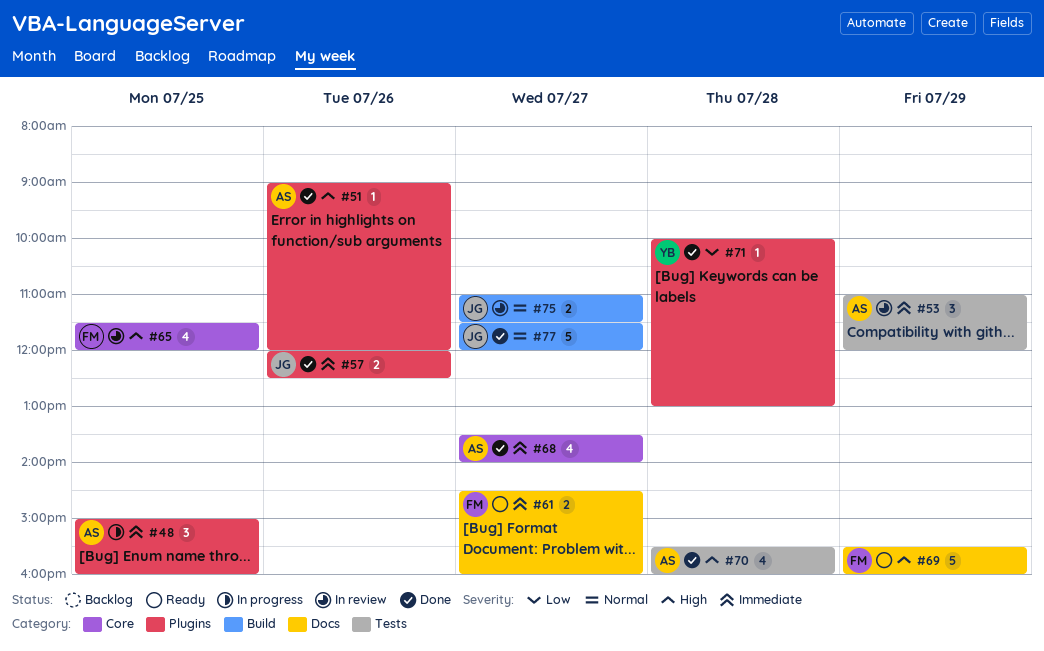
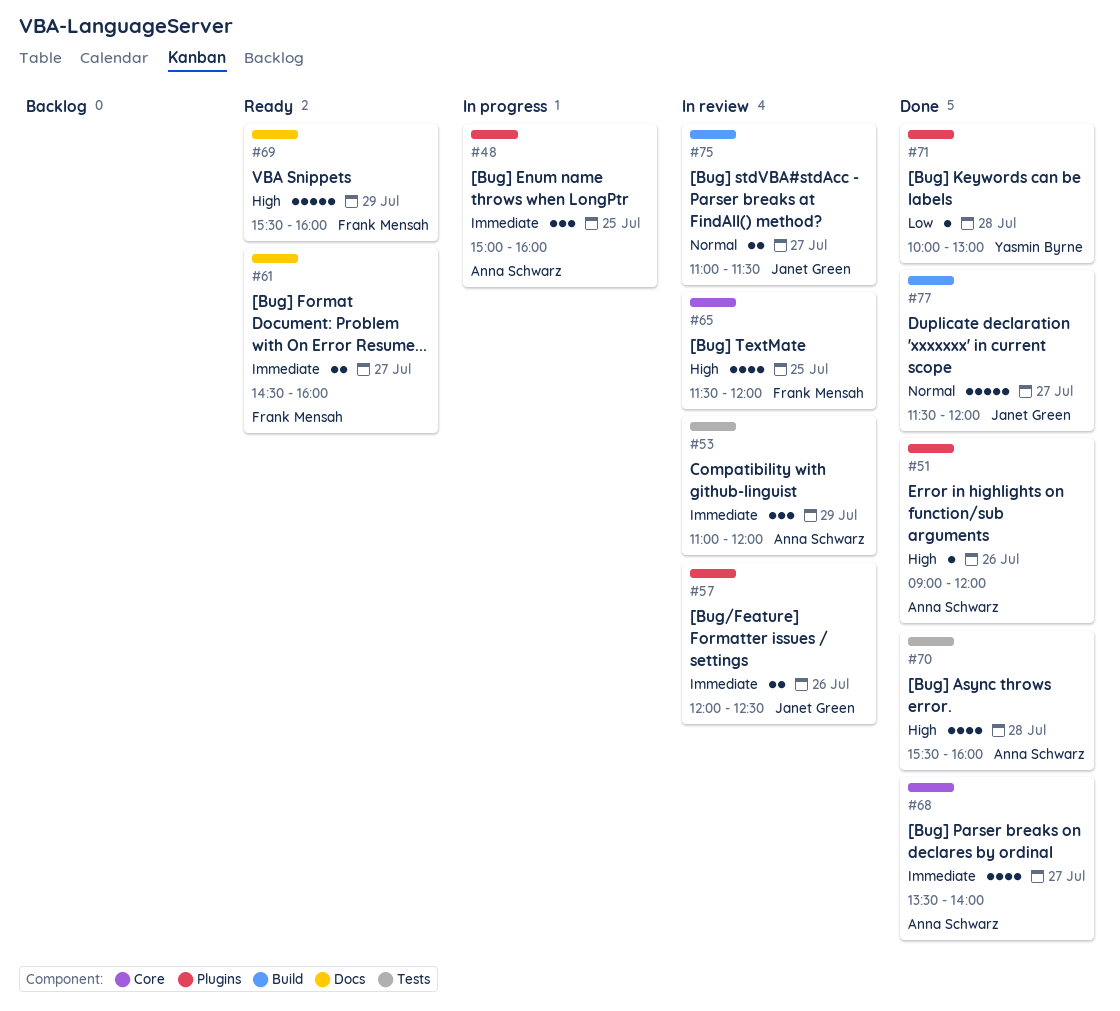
#57, status: Done -> In review

